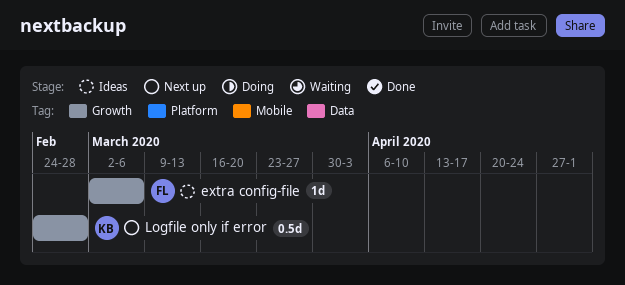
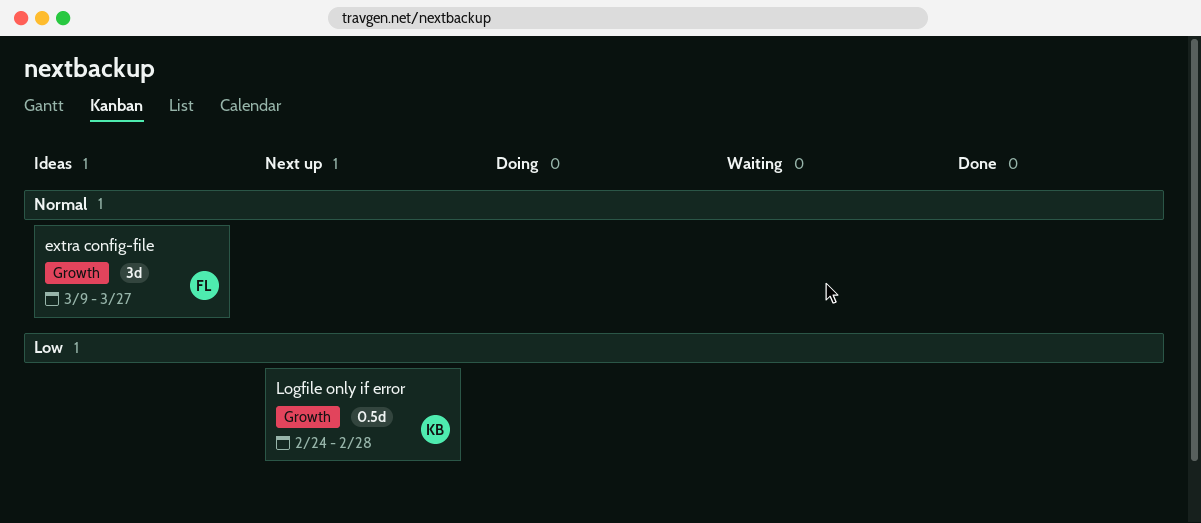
extra config-file, estimate: 1d -> 3d
extra config-file, start: Mar 2 -> Mar 9
extra config-file, due: Mar 6 -> Mar 27

